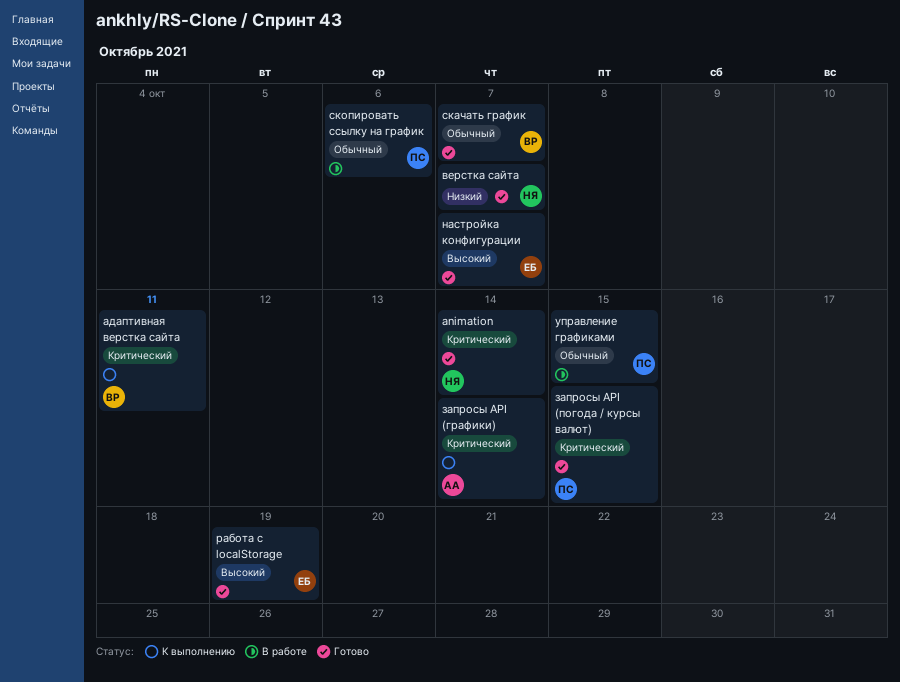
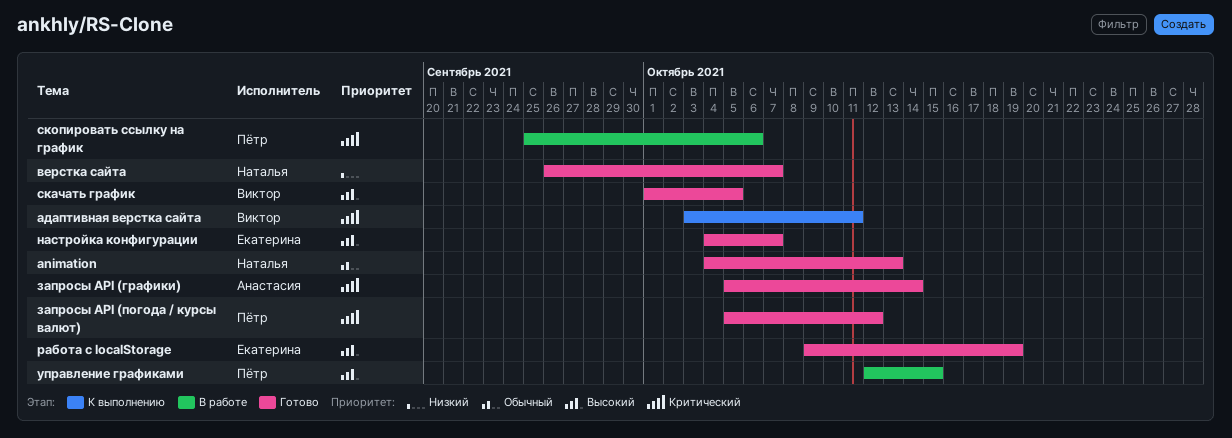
animation, priority: Критический -> Обычный
animation, due: Oct 14 -> Oct 13
запросы API (графики), status: К выполнению -> Готово
запросы API (погода / курсы валют), due: Oct 15 -> Oct 12
скачать график, priority: Обычный -> Высокий
скачать график, due: Oct 7 -> Oct 5
скопировать ссылку на график, priority: Обычный -> Критический
управление графиками, priority: Обычный -> Высокий

